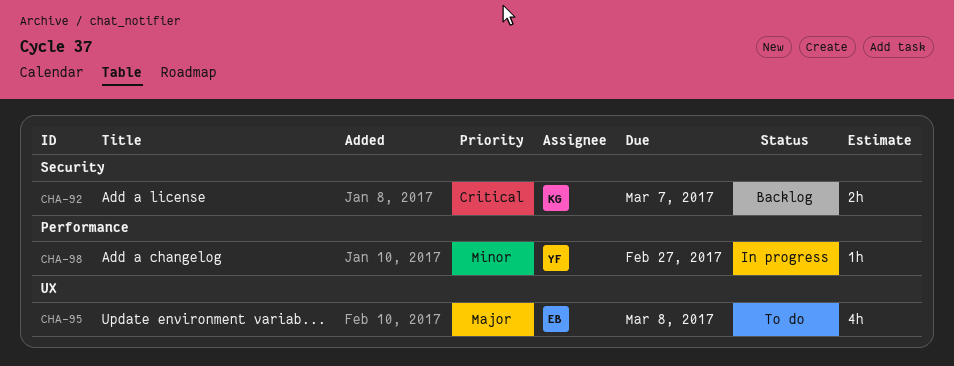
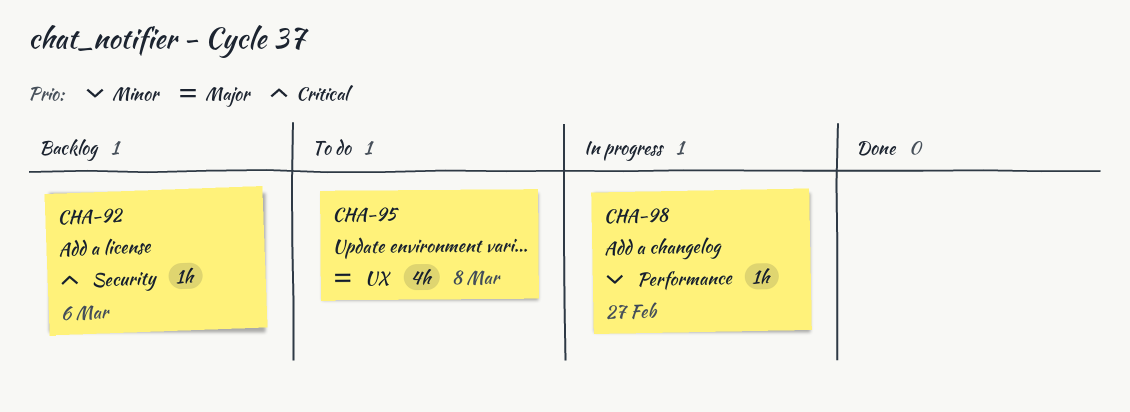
CHA-92, estimate: 2h -> 1h
CHA-92, due: Mar 7 -> Mar 6

